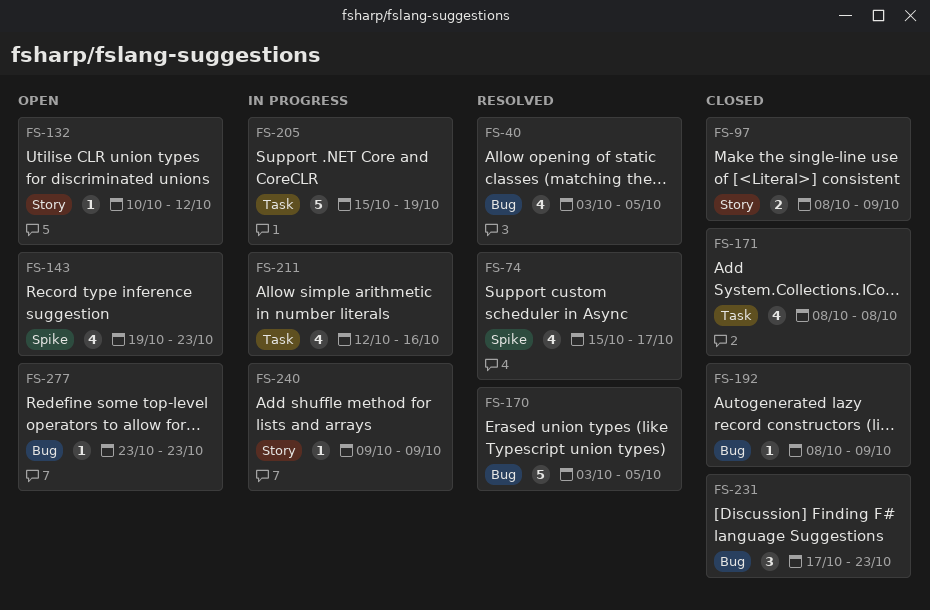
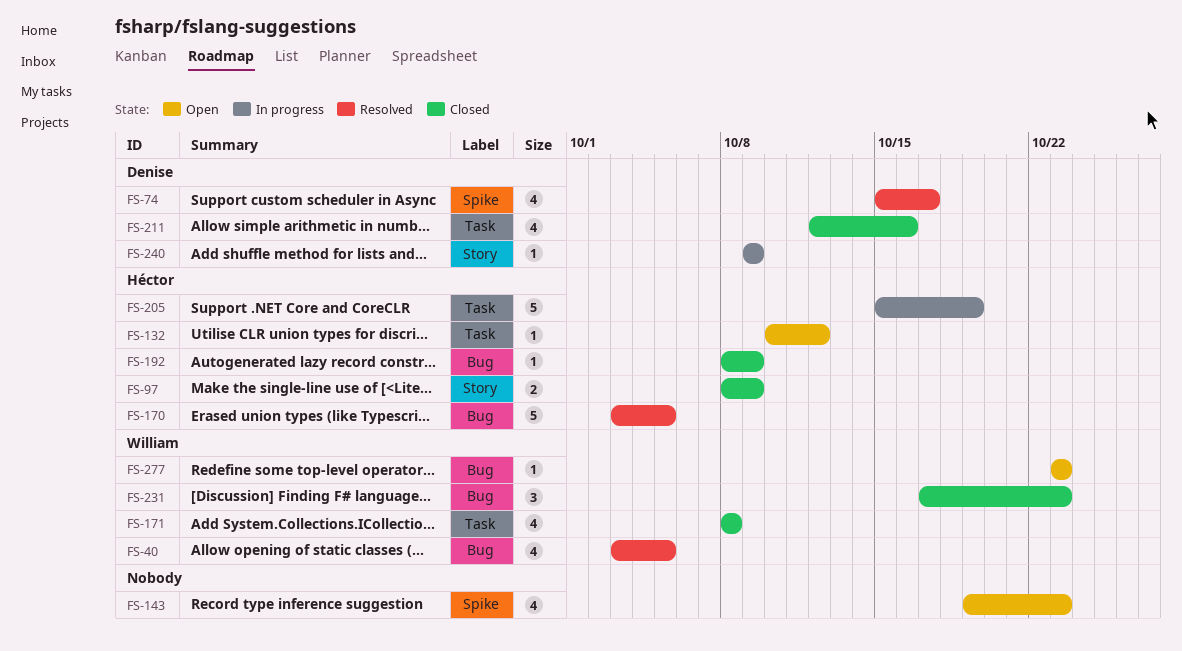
FS-132, label: Story -> Task
FS-211, status: In progress -> Closed

